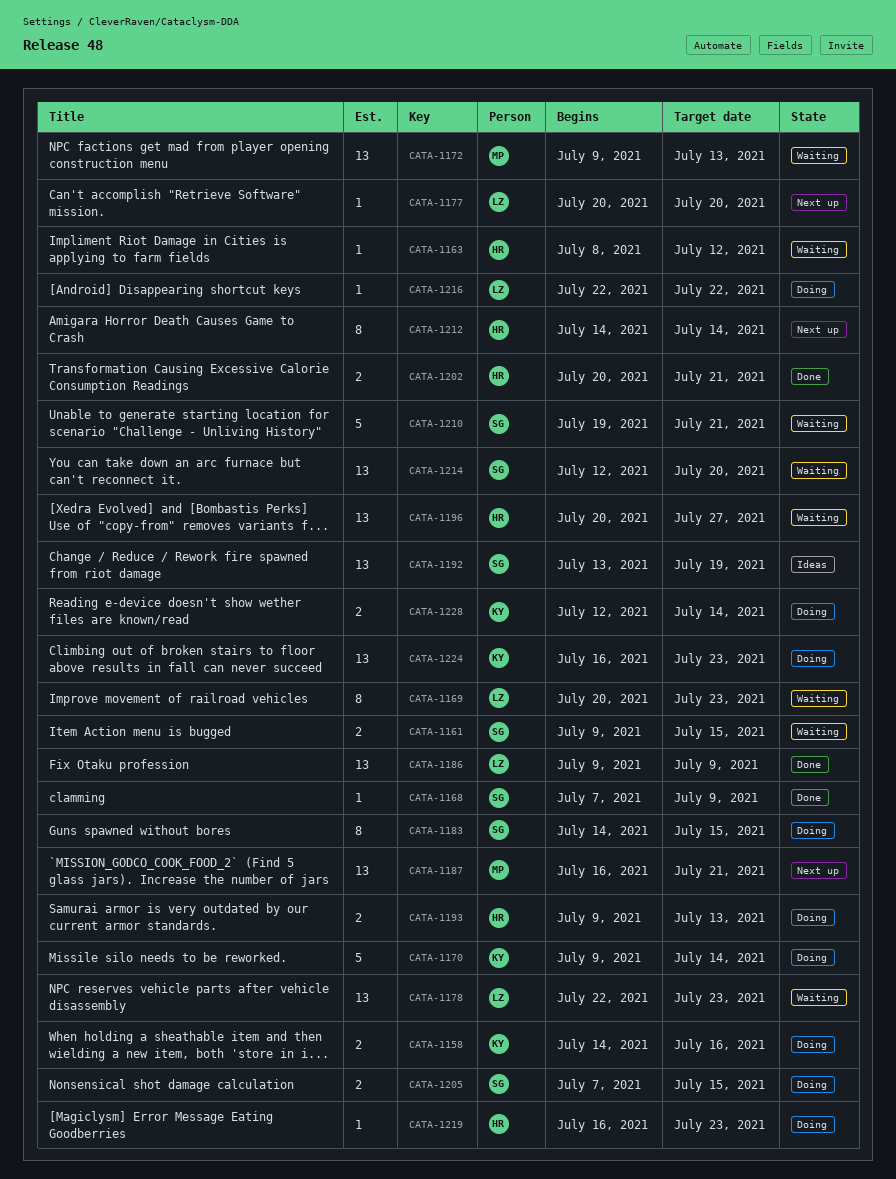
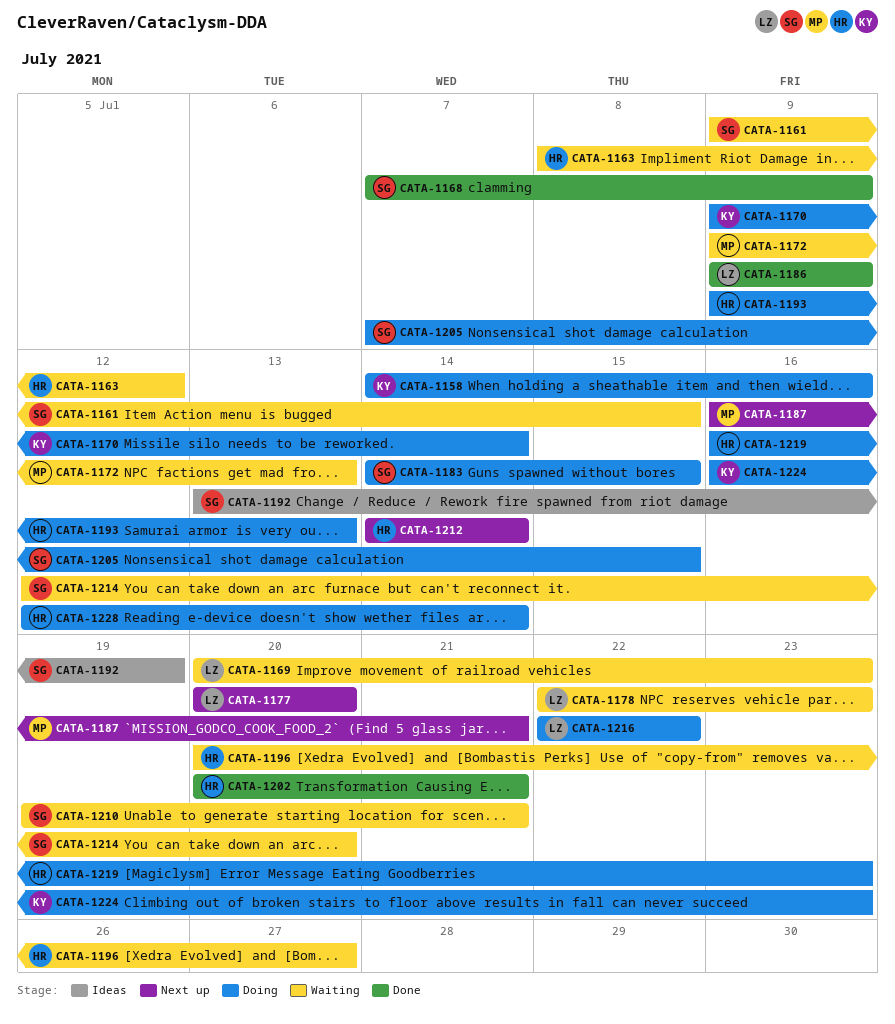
CATA-1228, owner: KY -> HR

